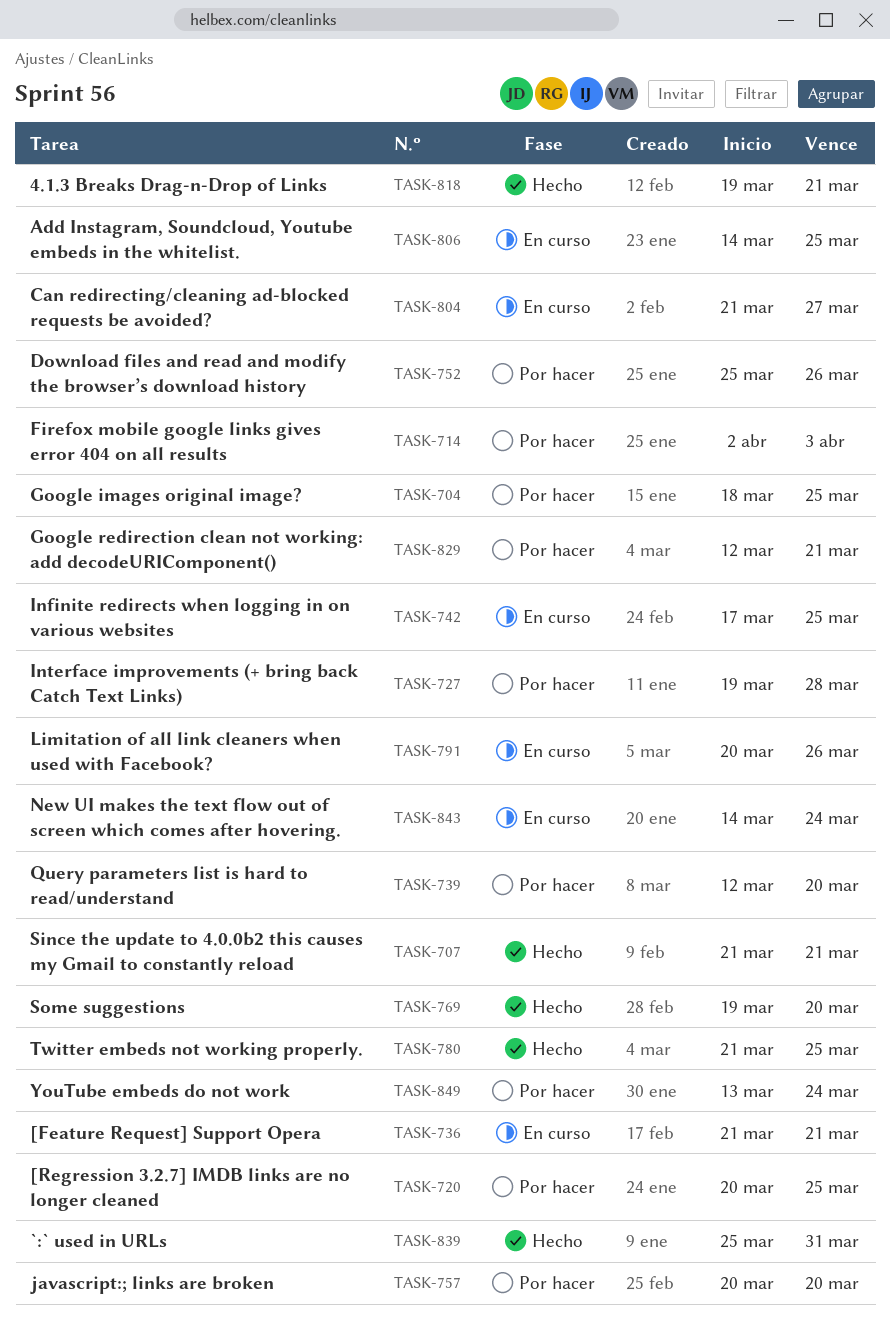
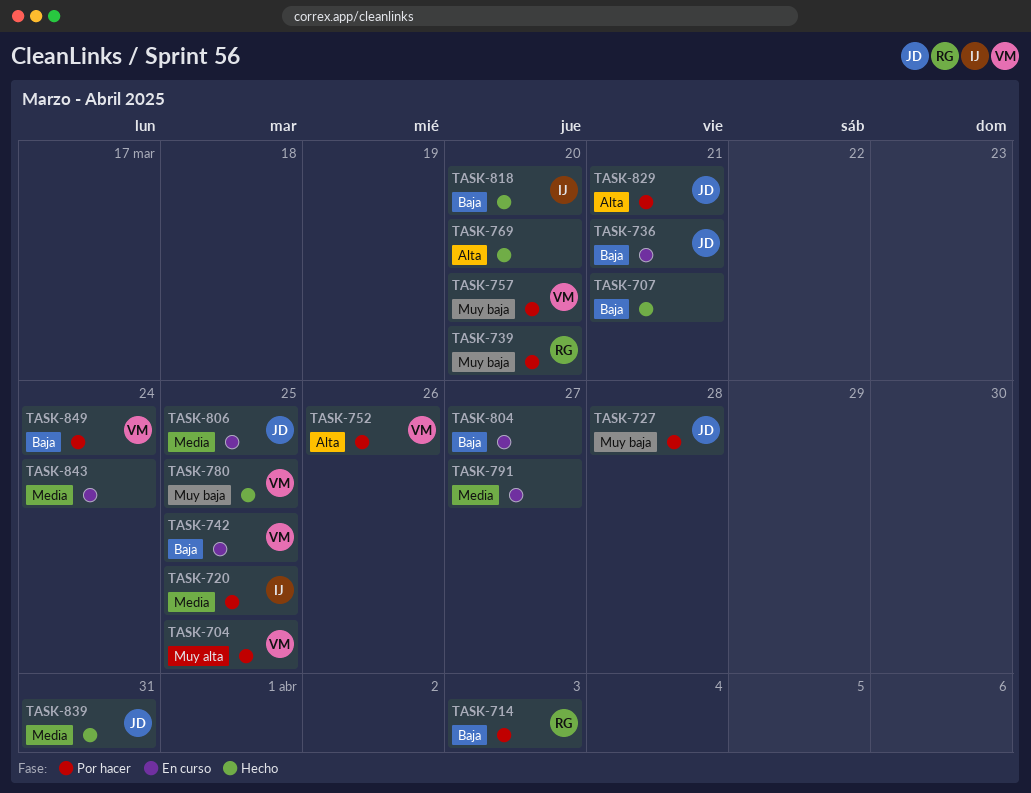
TASK-791, due: Mar 26 -> Mar 27
TASK-818, due: Mar 21 -> Mar 20

